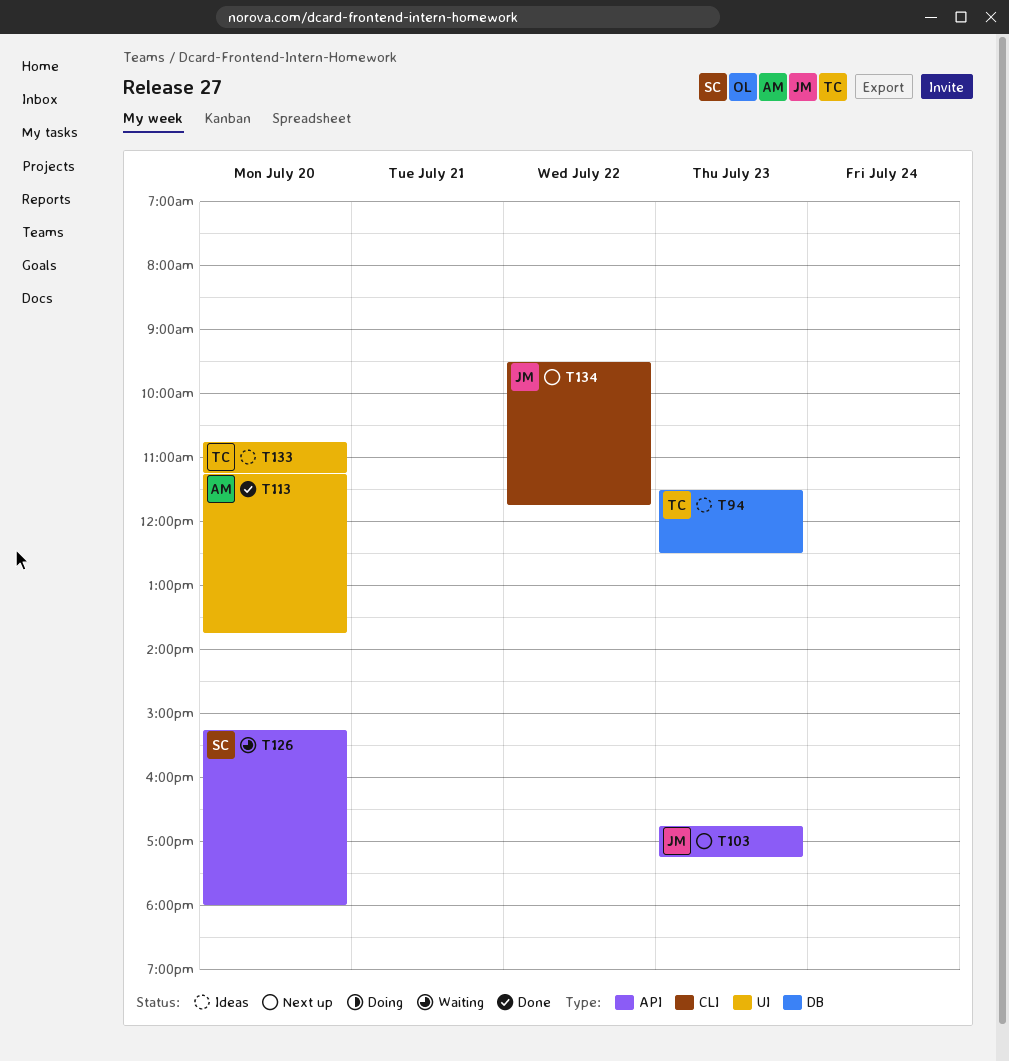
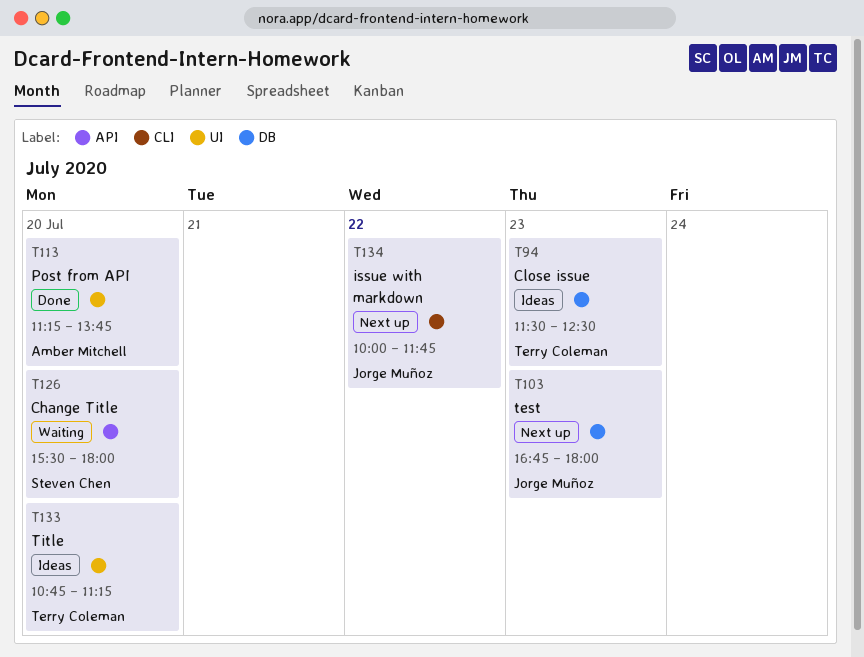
T103, label: API -> DB
T103, ends: 17:15 -> 18:00
T126, begins: 15:15 -> 15:30
T134, begins: 09:30 -> 10:00

